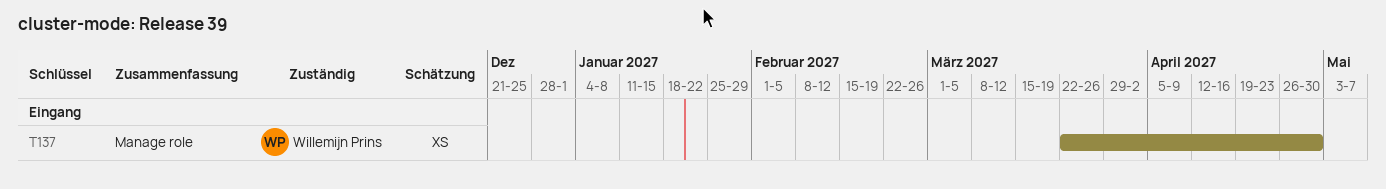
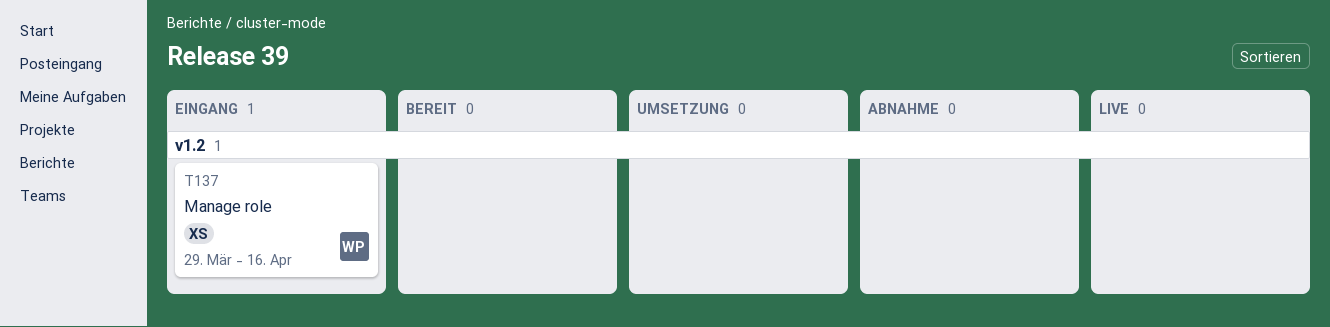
T137, start: Mar 22 -> Mar 29
T137, due: Apr 30 -> Apr 16

